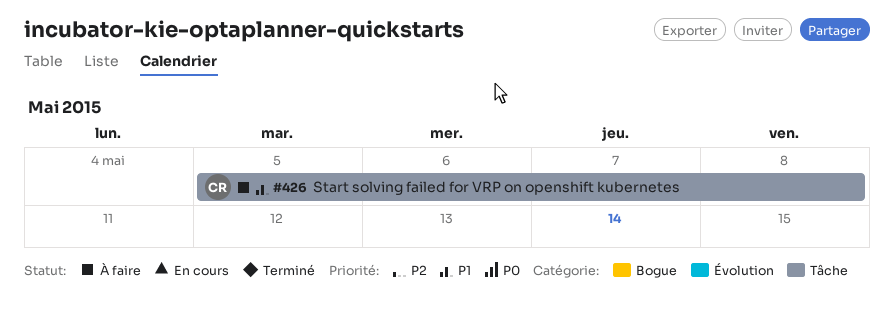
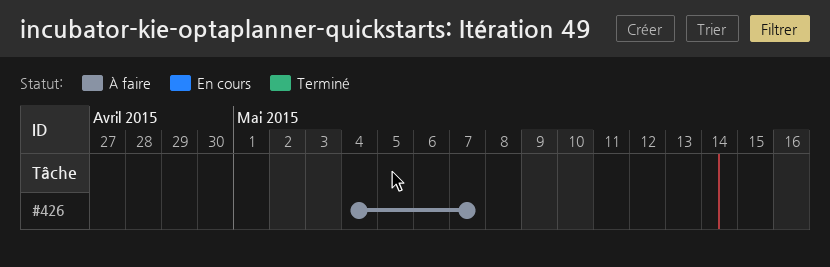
#426, start: May 5 -> May 4
#426, due: May 8 -> May 7

